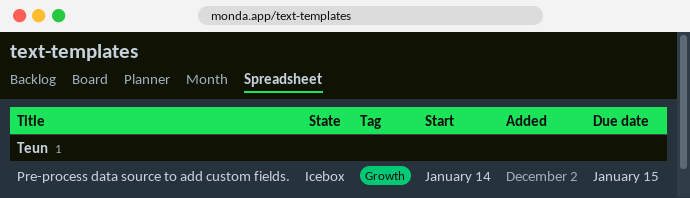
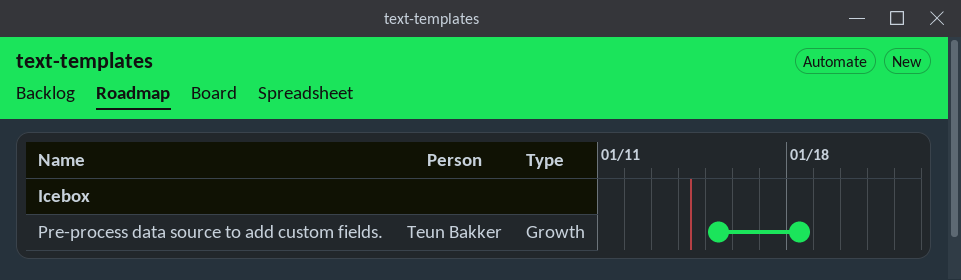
Pre-process data source to add custom fields., start: Jan 14 -> Jan 15
Pre-process data source to add custom fields., due: Jan 15 -> Jan 18

